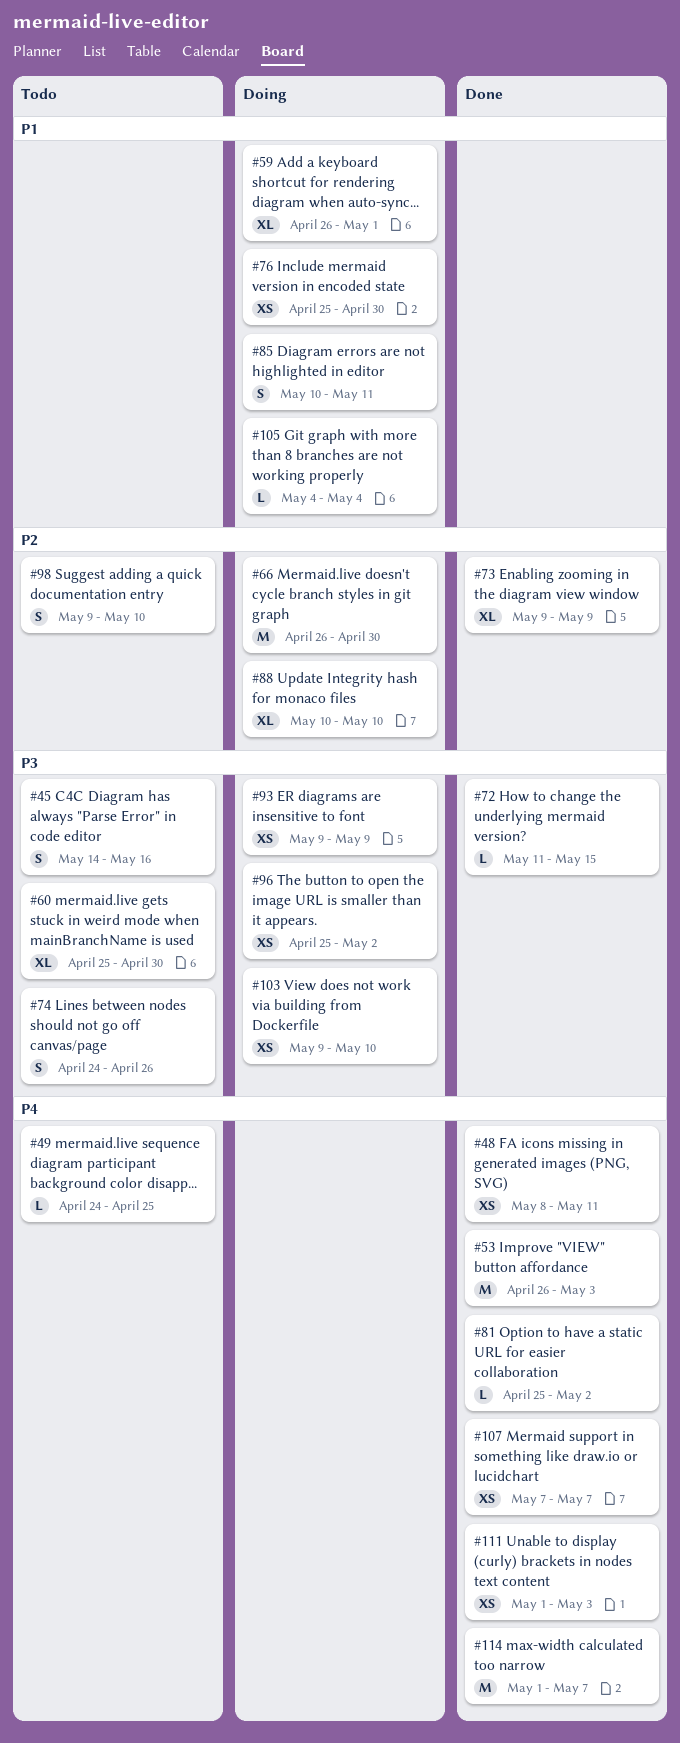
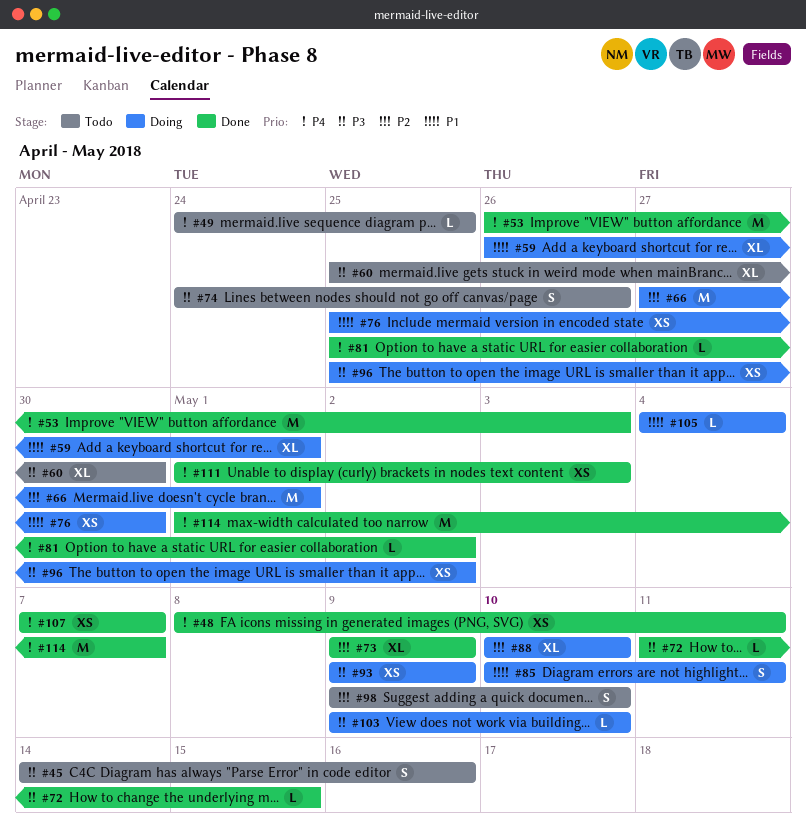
#66, start: Apr 26 -> Apr 27
#66, due: Apr 30 -> May 1
#103, estimate: XS -> L

